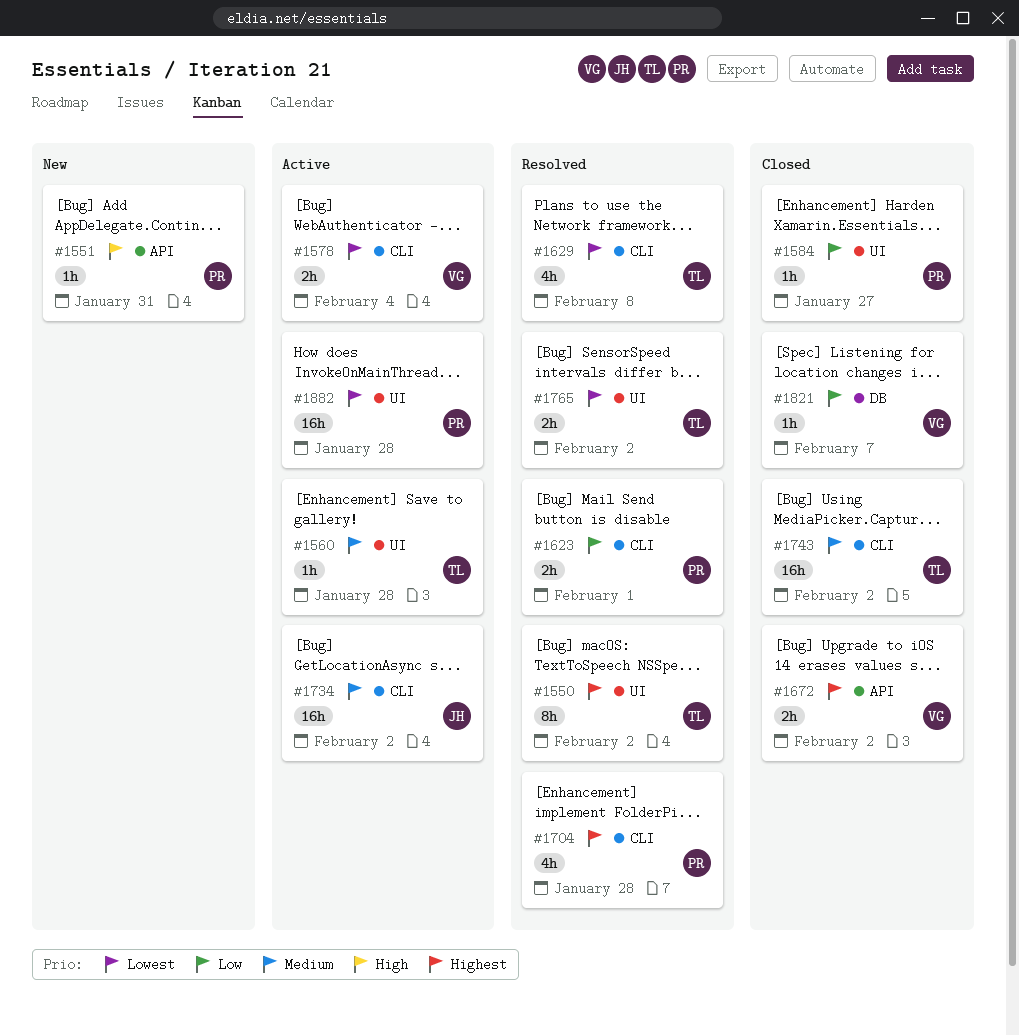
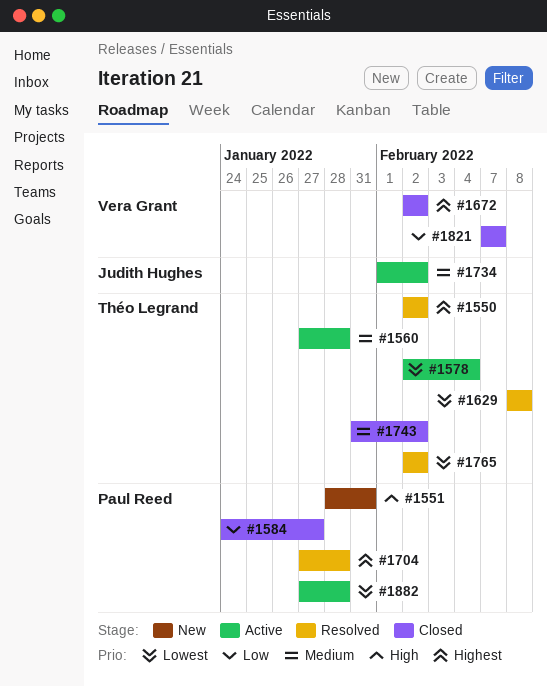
#1578, owner: Vera Grant -> Théo Legrand
#1623: present -> none

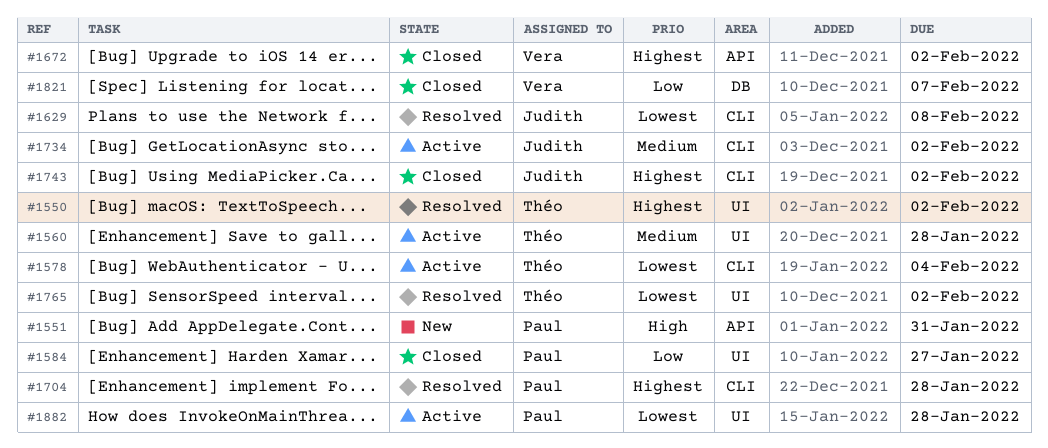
#1629, owner: Théo Legrand -> Judith Hughes
#1743, owner: Théo Legrand -> Judith Hughes
#1743, priority: Medium -> Highest

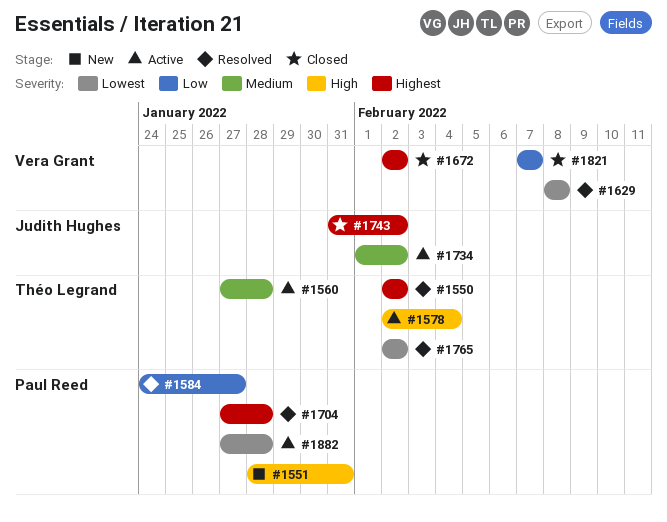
#1578, priority: Lowest -> High
#1584, status: Closed -> Resolved
#1629, owner: Judith Hughes -> Vera Grant

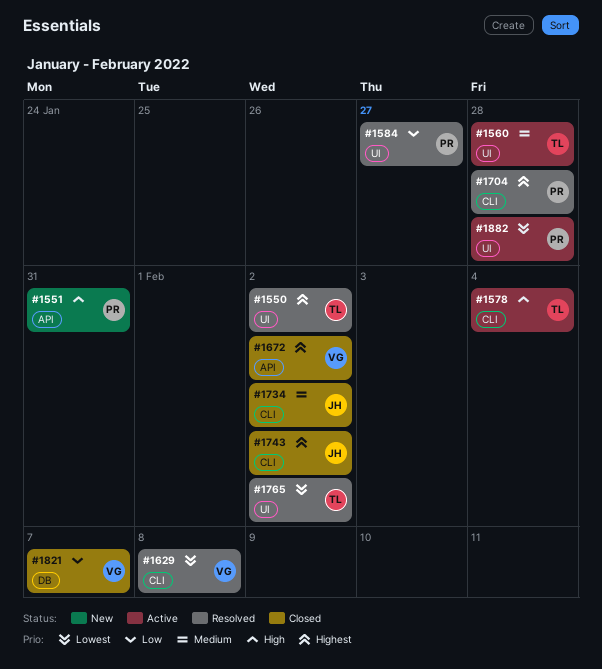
#1734, status: Active -> Closed

